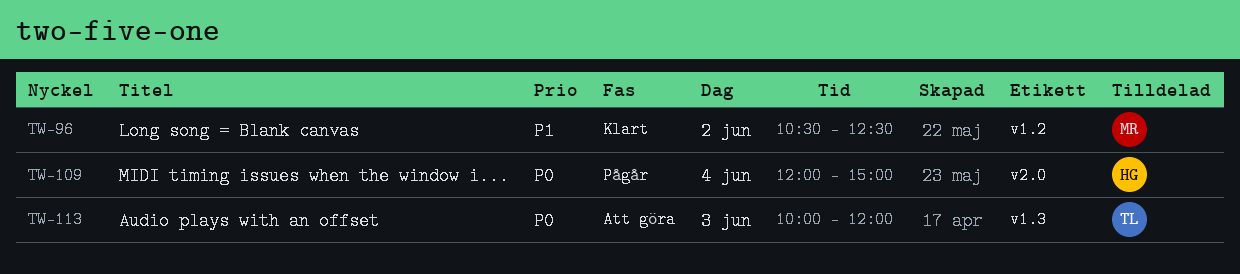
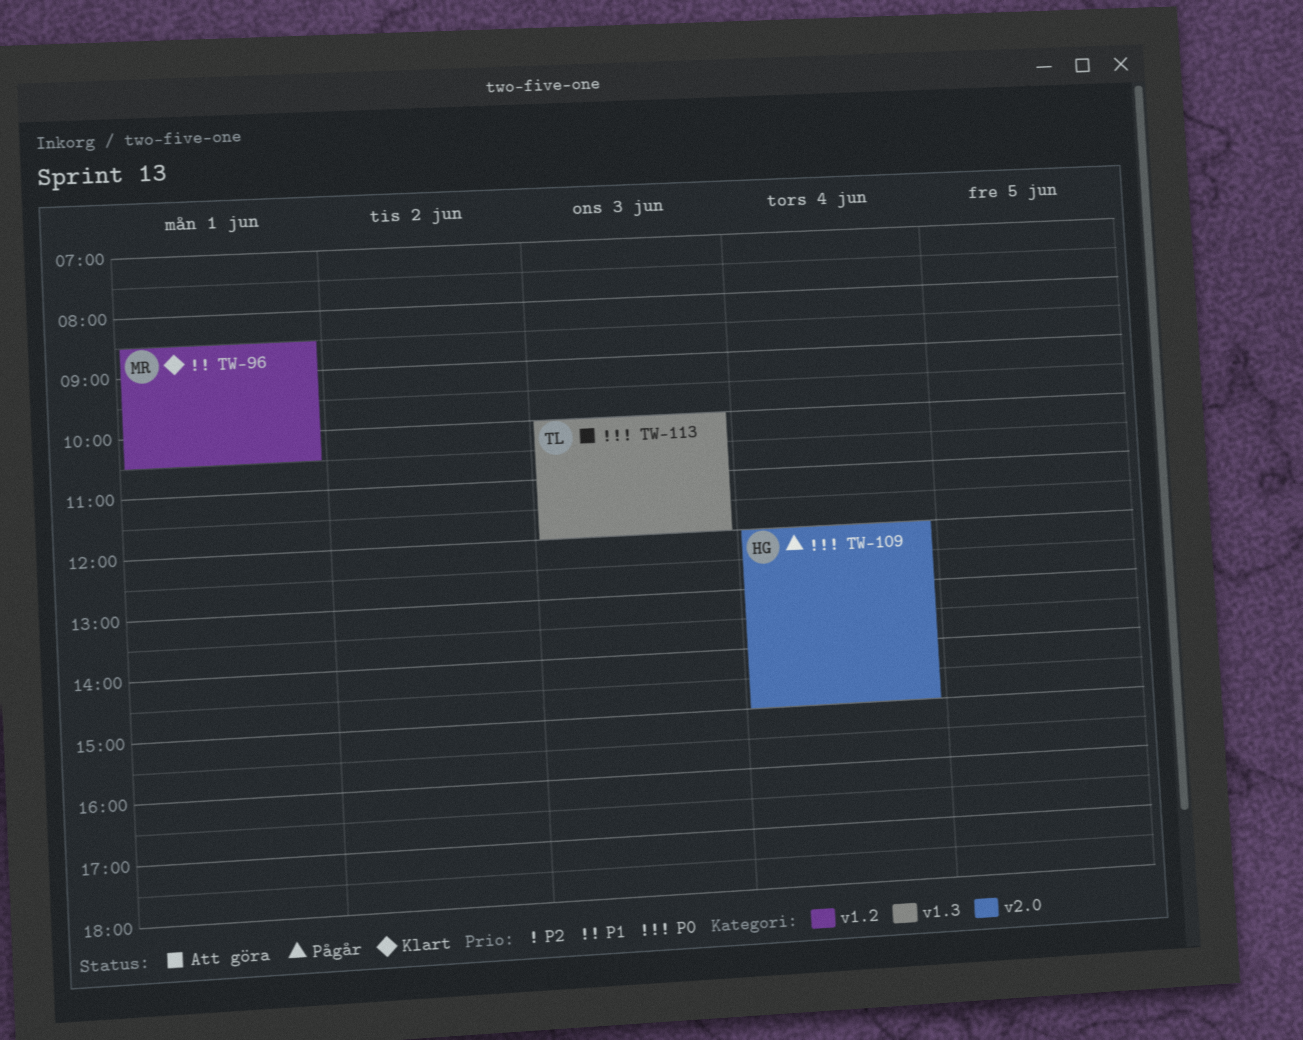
TW-96, day: Jun 2 -> Jun 1
TW-96, begins: 10:30 -> 08:30
TW-96, ends: 12:30 -> 10:30

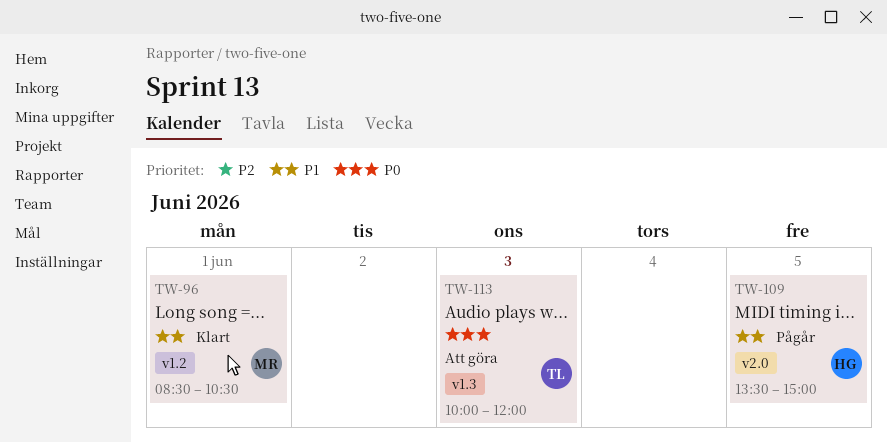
TW-109, priority: P0 -> P1
TW-109, day: Jun 4 -> Jun 5
TW-109, begins: 12:00 -> 13:30

